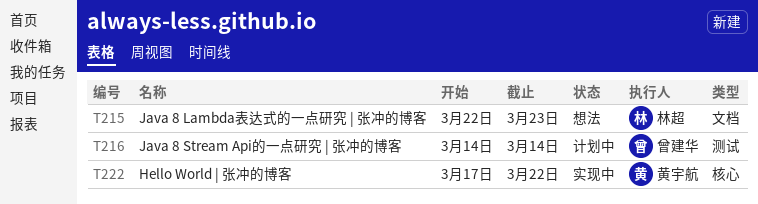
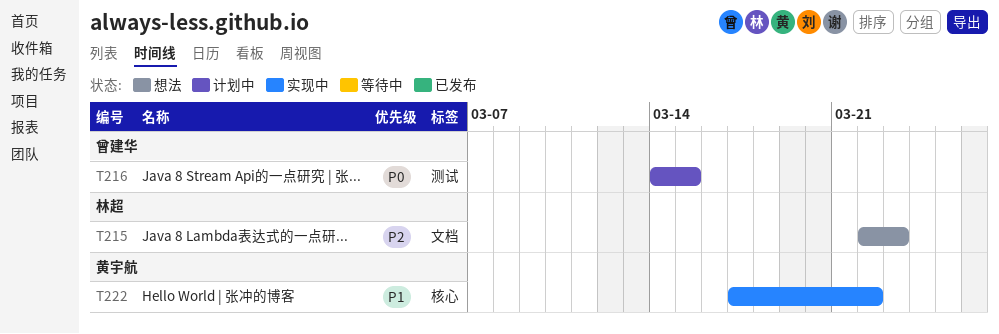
T216, due: Mar 14 -> Mar 15

